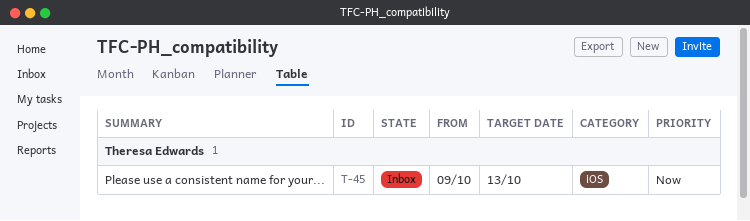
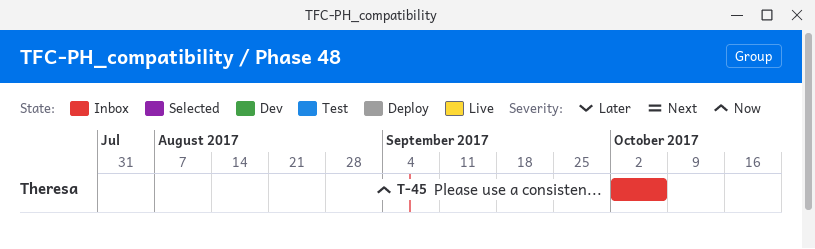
T-45, start: Oct 9 -> Oct 2
T-45, due: Oct 13 -> Oct 6

